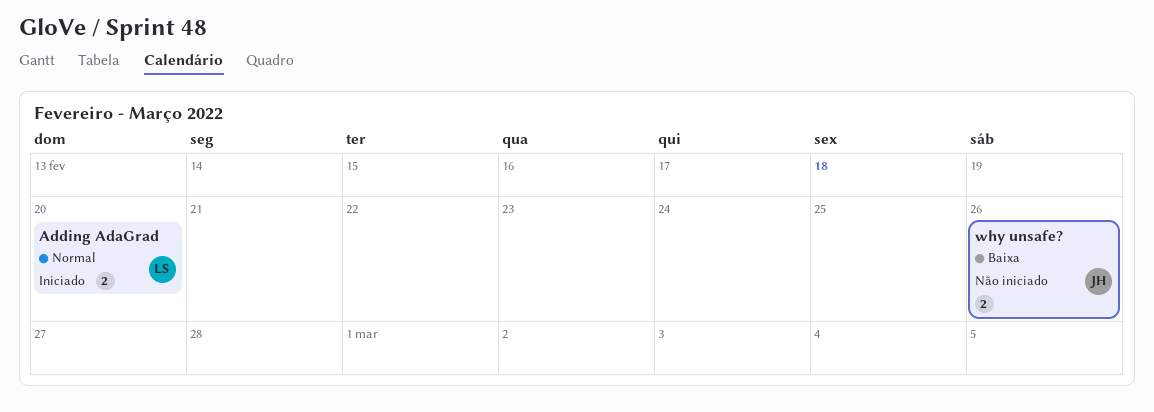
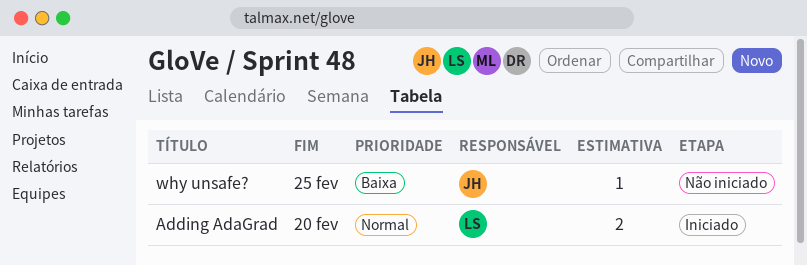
why unsafe?, estimate: 2 -> 1
why unsafe?, due: Feb 26 -> Feb 25

